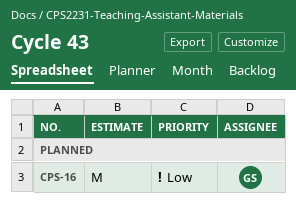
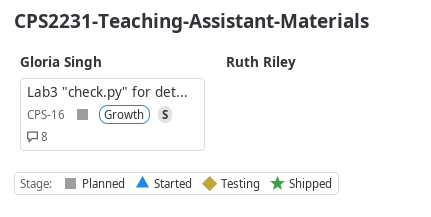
CPS-16, estimate: M -> S

